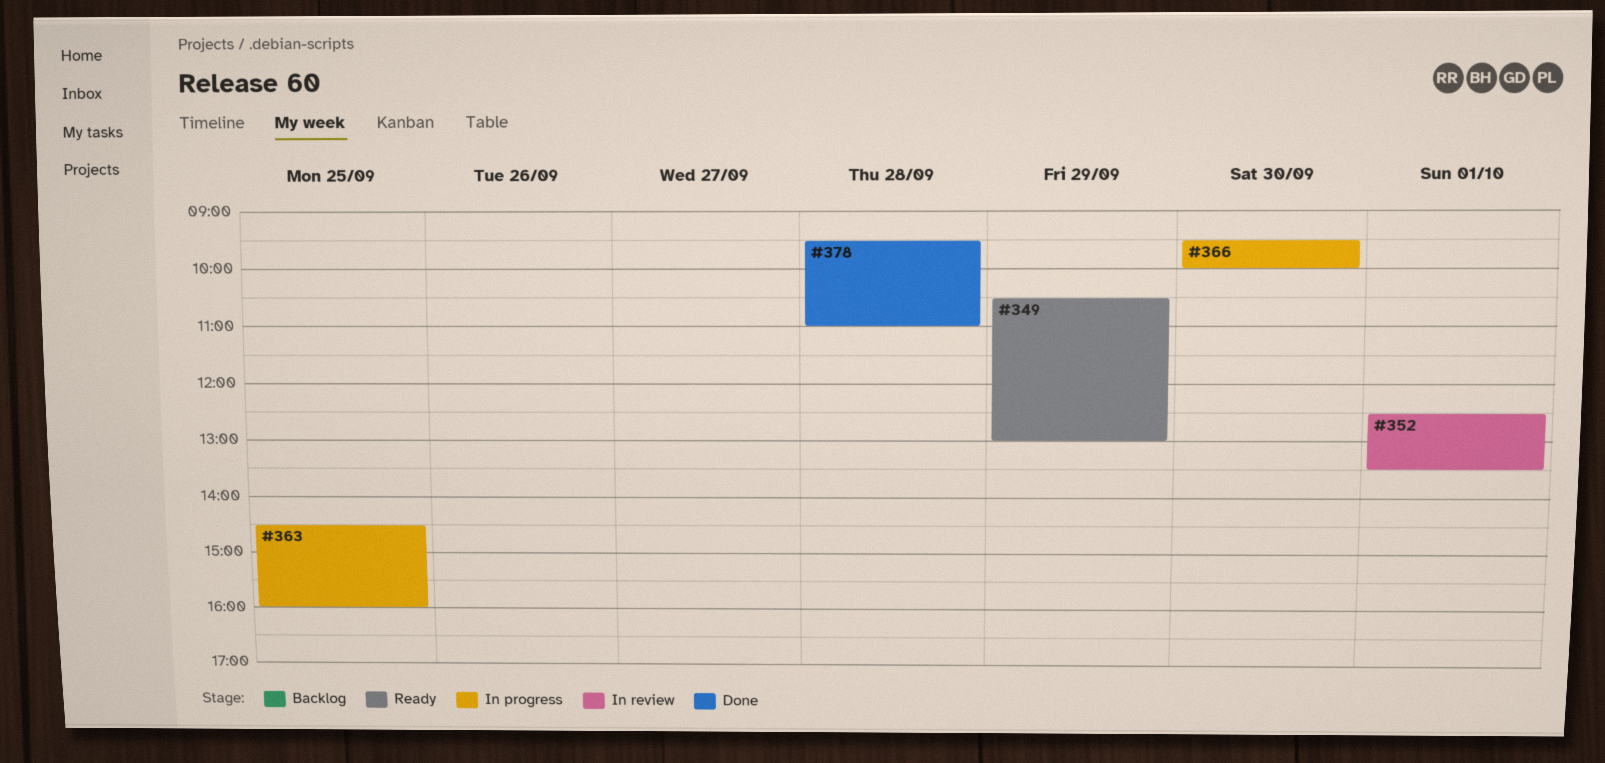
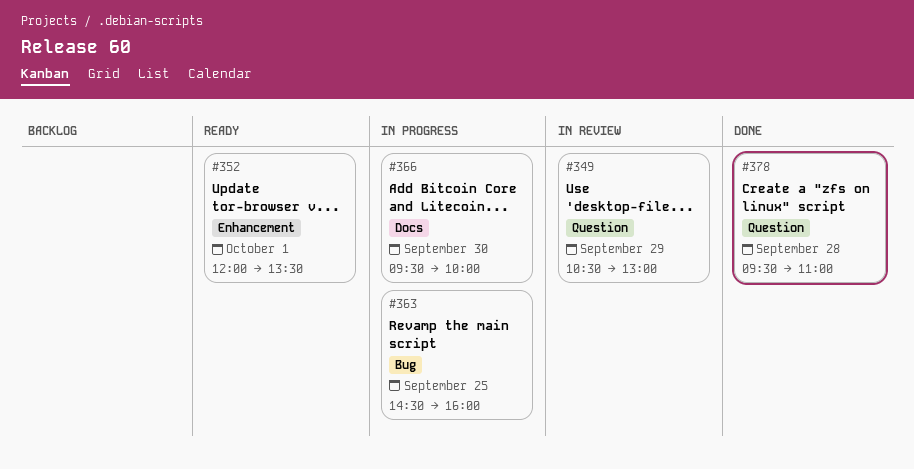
#349, status: Ready -> In review
#352, status: In review -> Ready
#352, begins: 12:30 -> 12:00

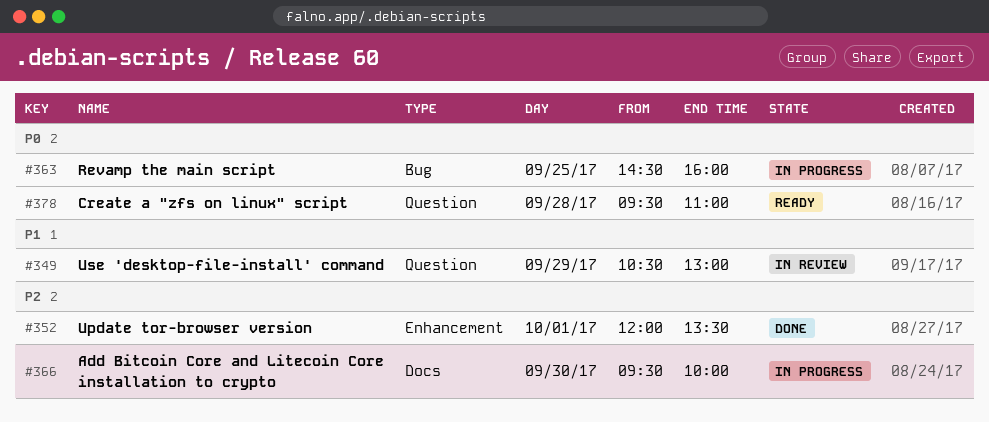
#352, status: Ready -> Done
#378, status: Done -> Ready

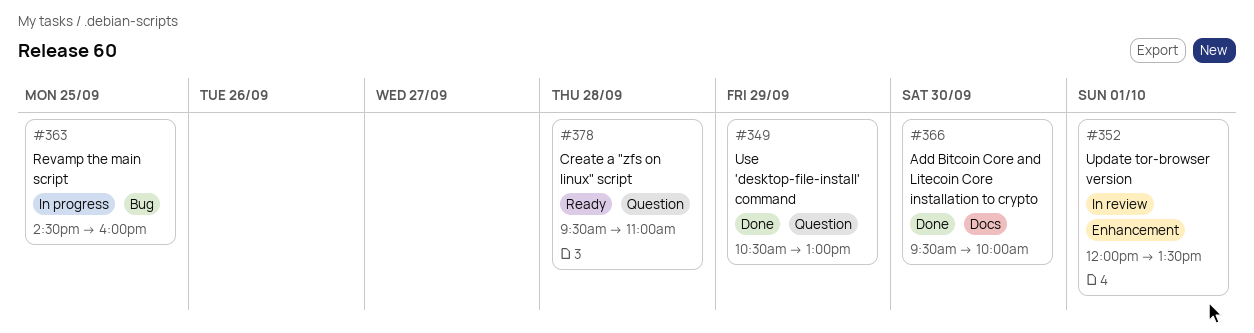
#349, status: In review -> Done
#352, status: Done -> In review
#366, status: In progress -> Done

